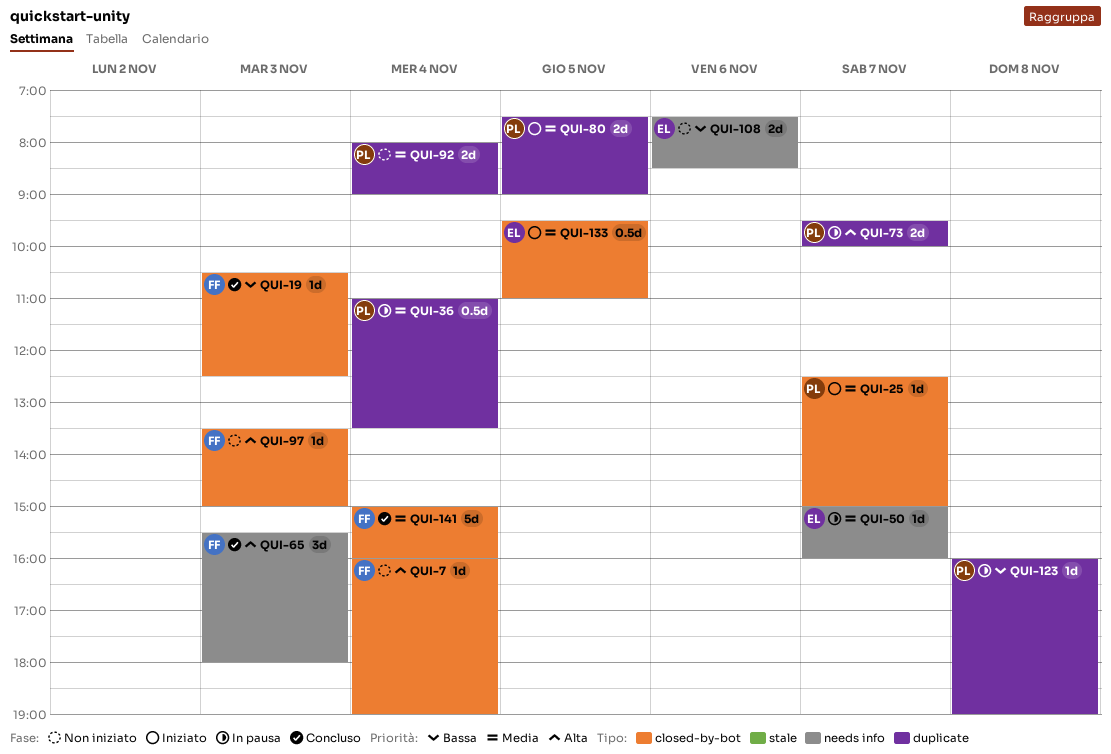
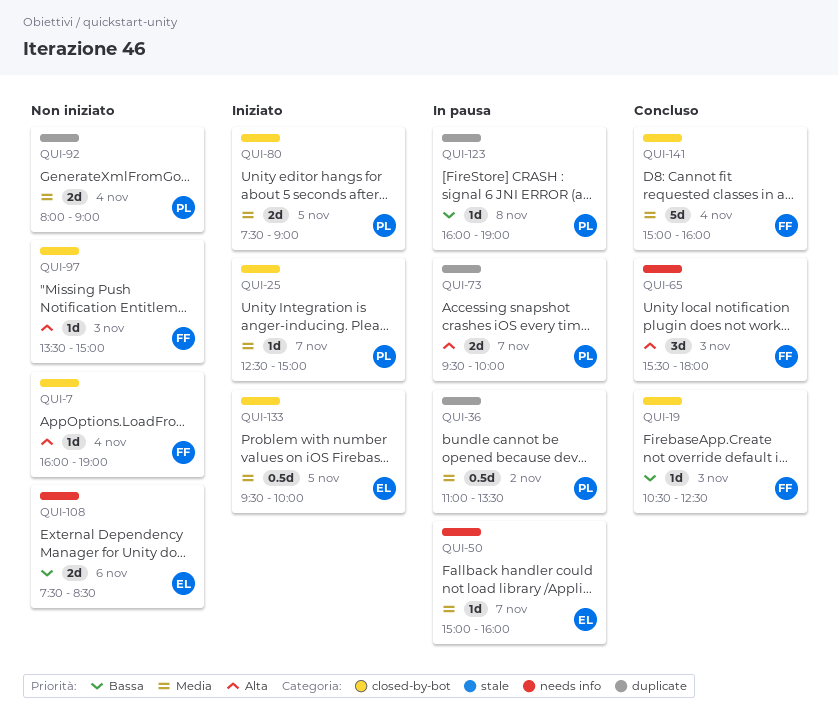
QUI-36, day: Nov 4 -> Nov 2
QUI-80, label: duplicate -> closed-by-bot
QUI-133, ends: 11:00 -> 10:00

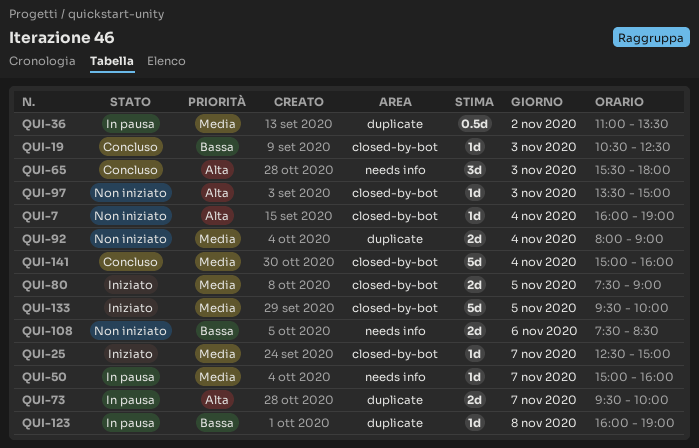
QUI-133, estimate: 0.5d -> 5d

